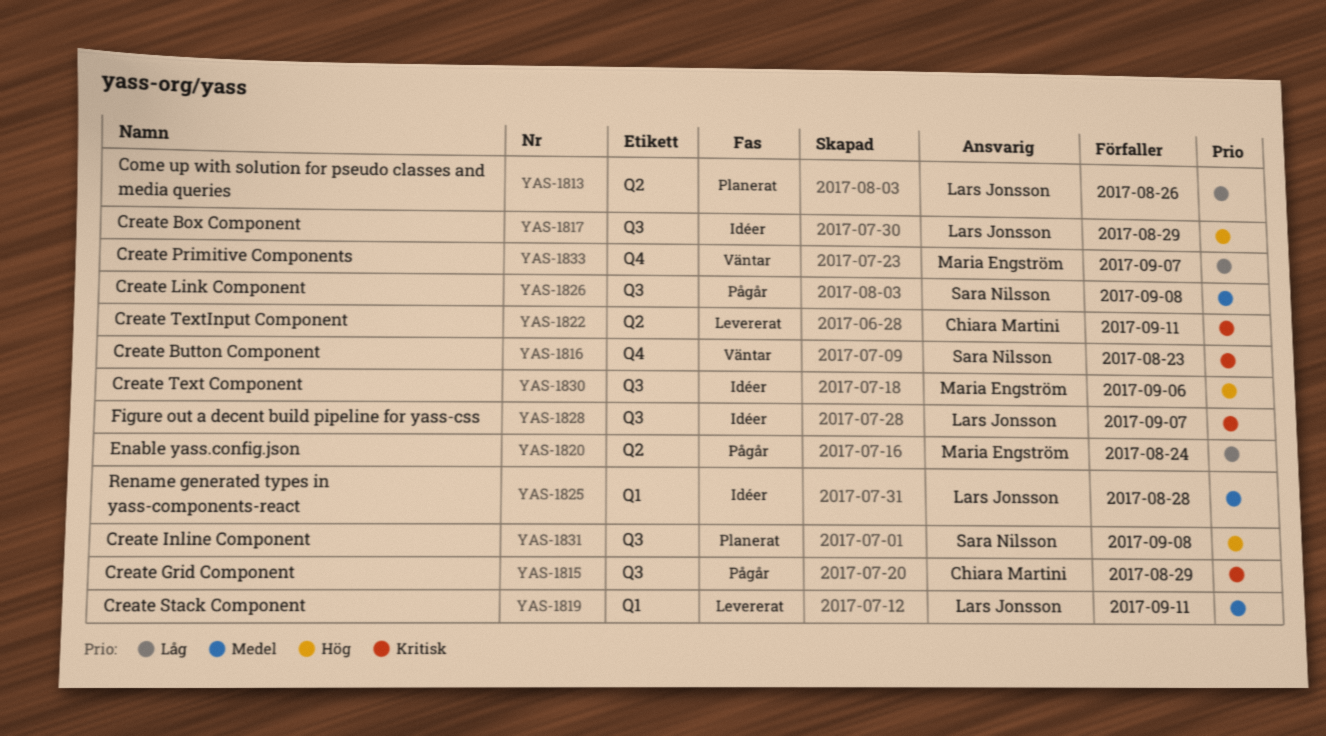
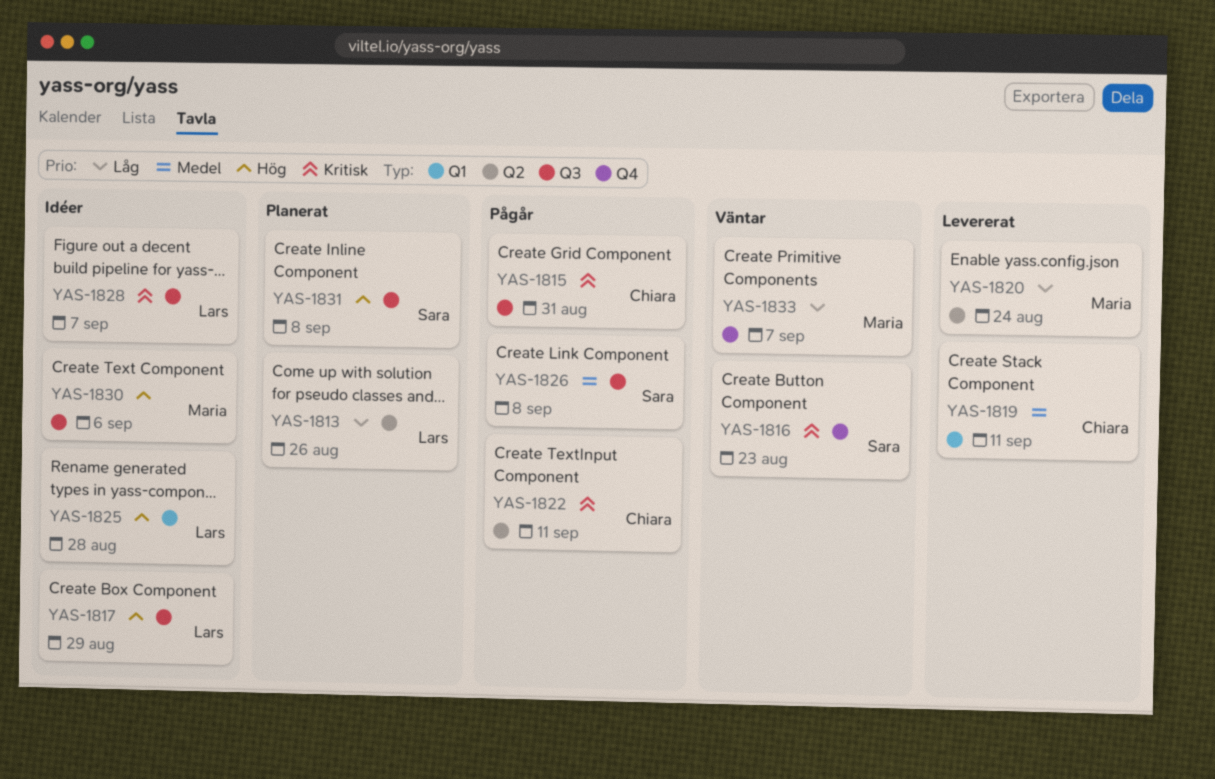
YAS-1815, due: Aug 29 -> Aug 31
YAS-1819, owner: Lars Jonsson -> Chiara Martini
YAS-1820, status: Pågår -> Levererat
YAS-1822, status: Levererat -> Pågår
YAS-1825, priority: Medel -> Hög

